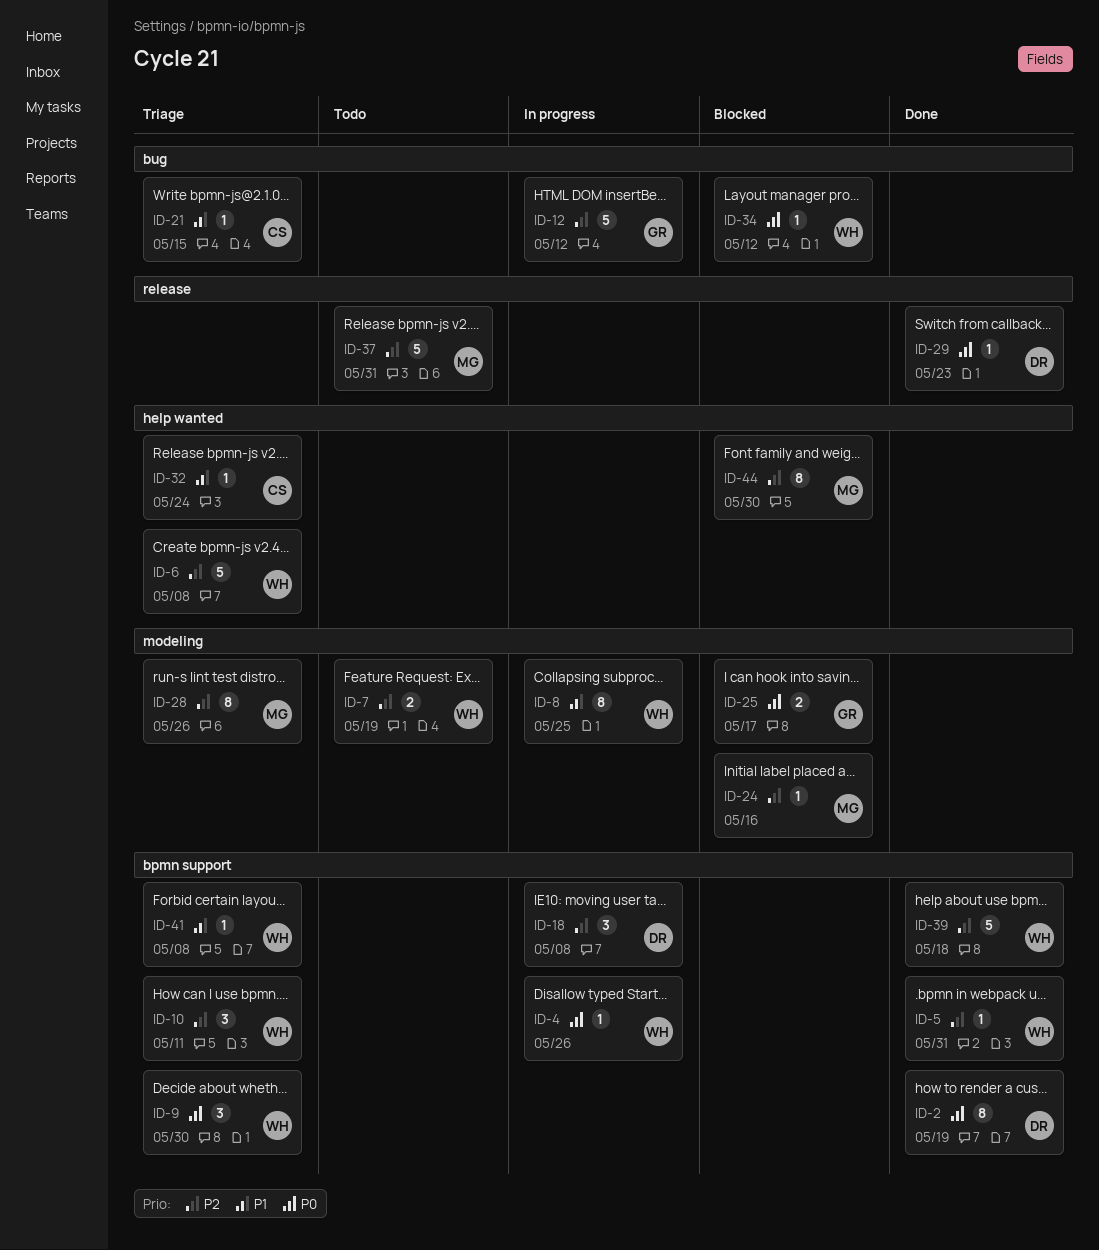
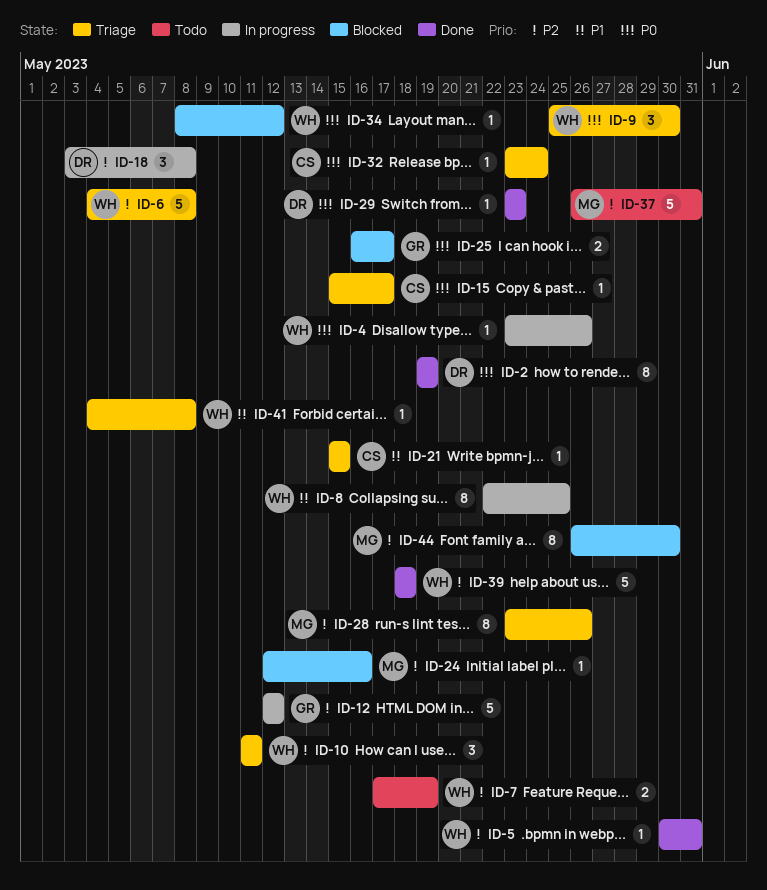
ID-15: none -> present
ID-32, priority: P1 -> P0

